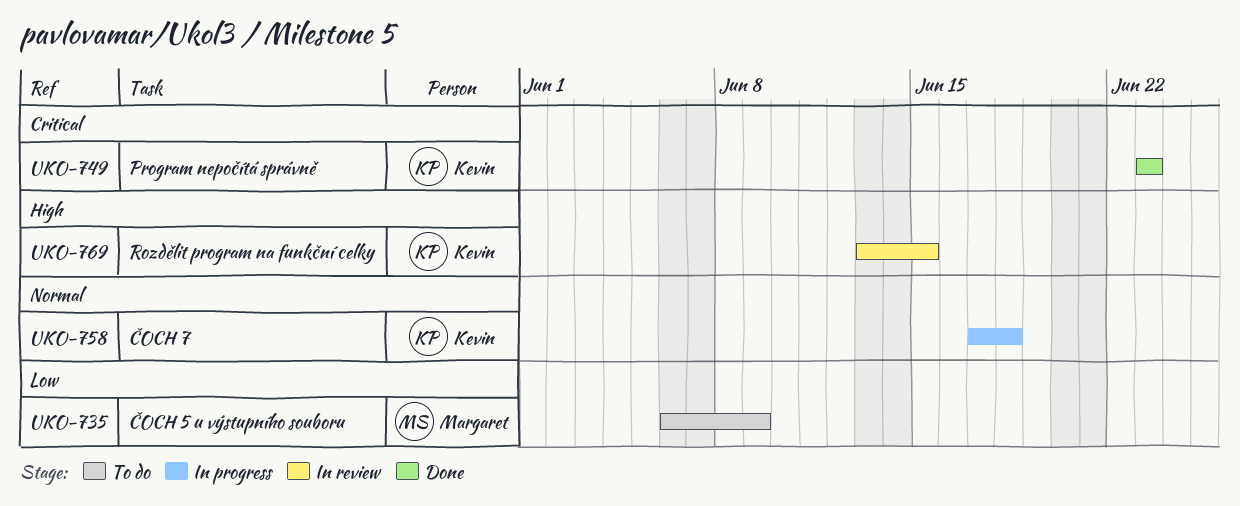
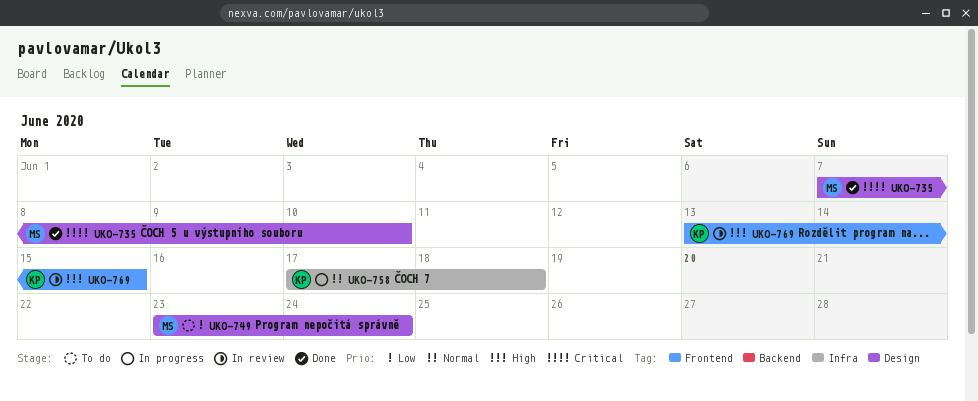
UKO-735, status: To do -> Done
UKO-735, priority: Low -> Critical
UKO-735, start: Jun 6 -> Jun 7
UKO-735, due: Jun 9 -> Jun 10
UKO-749, status: Done -> To do
UKO-749, owner: Kevin -> Margaret
UKO-749, priority: Critical -> Low
UKO-749, due: Jun 23 -> Jun 24

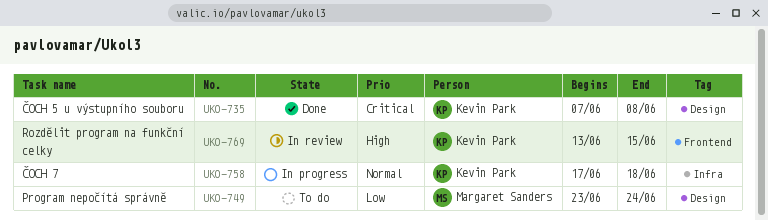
UKO-735, owner: Margaret Sanders -> Kevin Park
UKO-735, due: Jun 10 -> Jun 8

